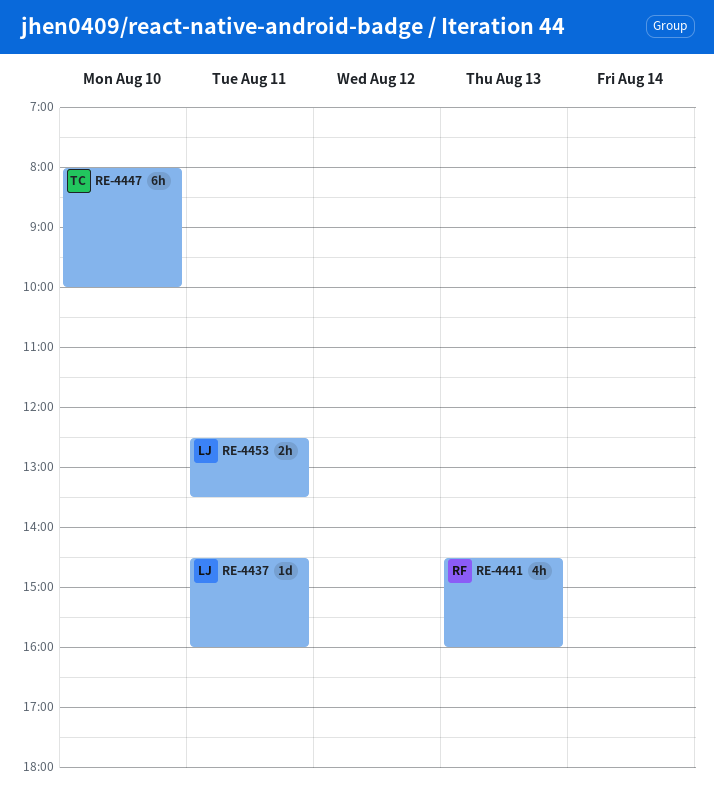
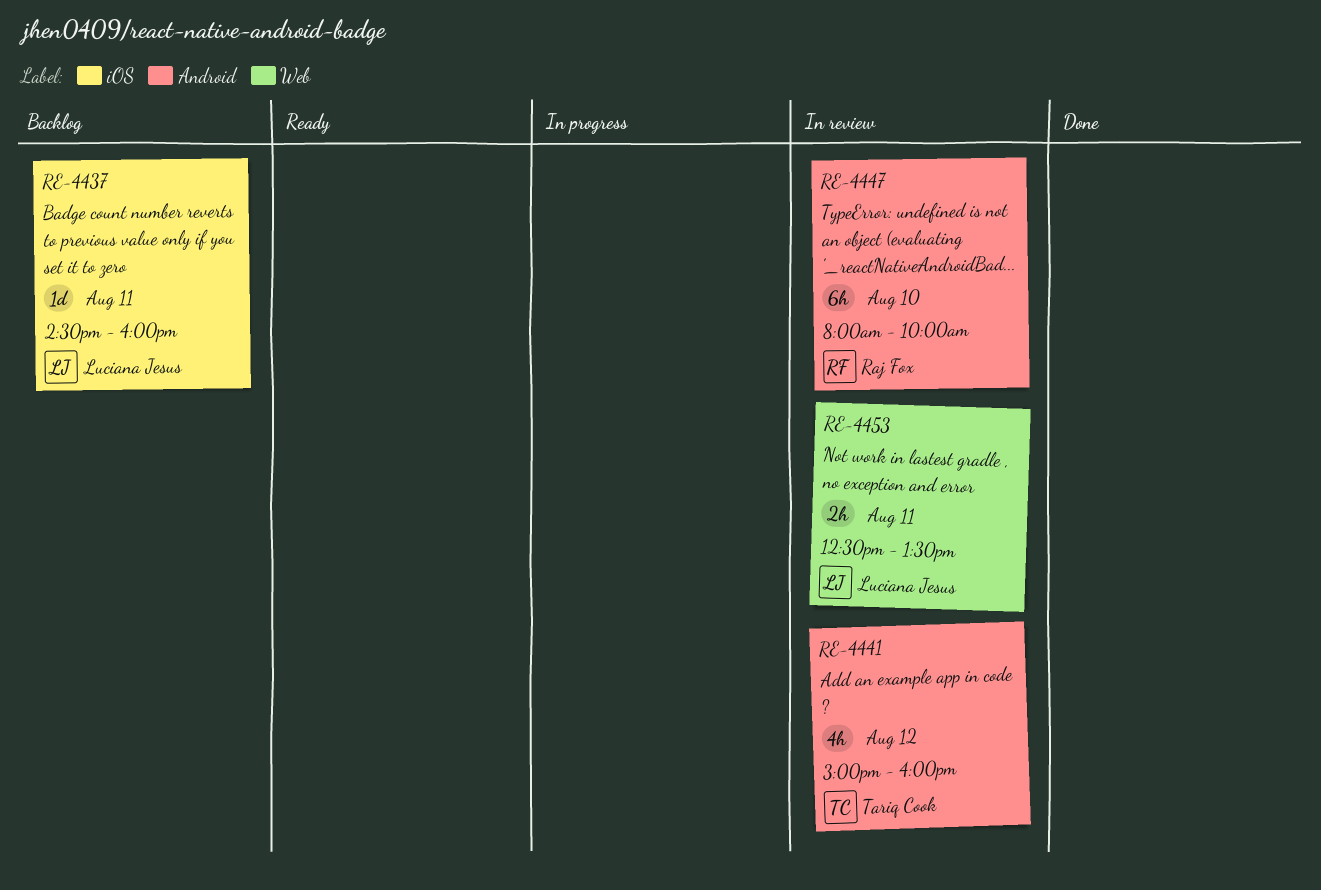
RE-4441, owner: Raj Fox -> Tariq Cook
RE-4441, day: Aug 13 -> Aug 12
RE-4441, begins: 14:30 -> 15:00
RE-4447, owner: Tariq Cook -> Raj Fox

